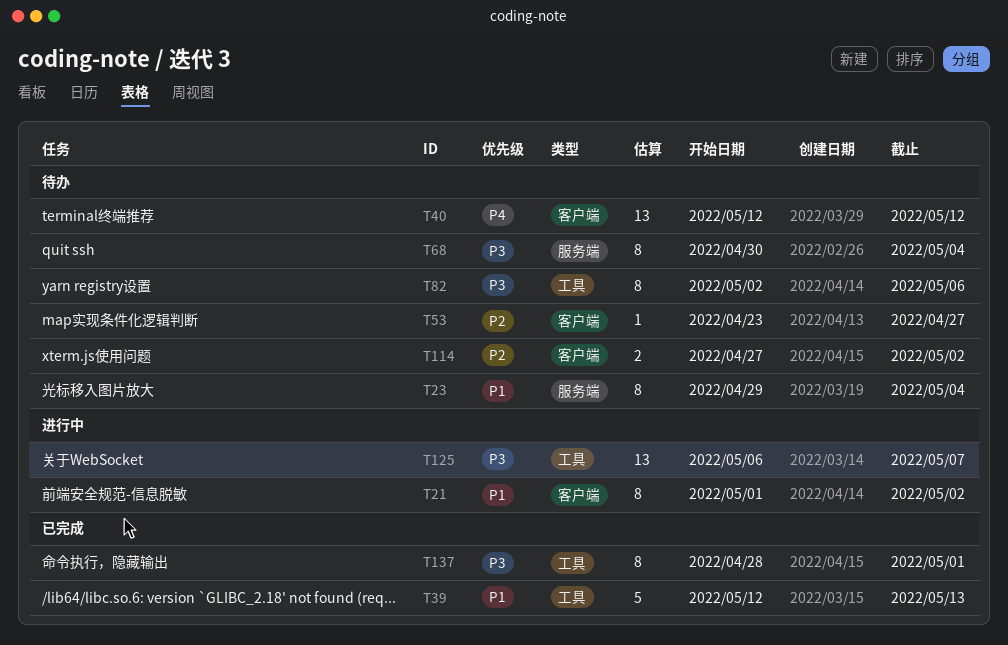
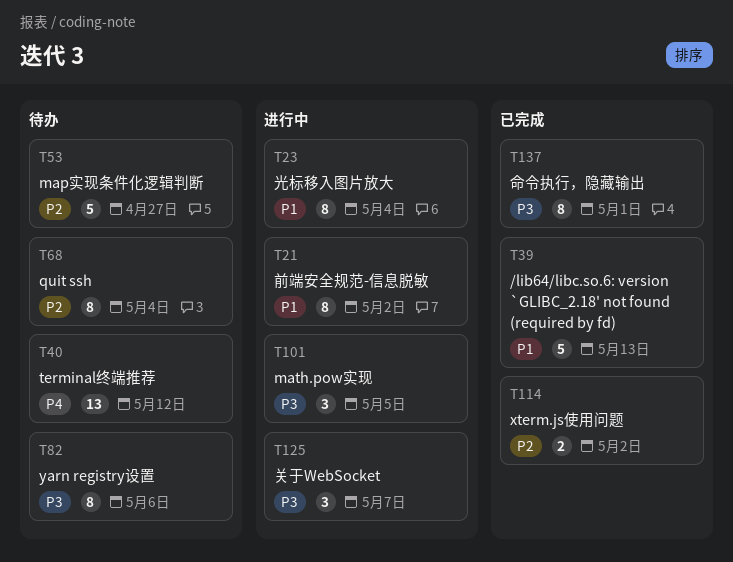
T23, status: 待办 -> 进行中
T53, estimate: 1 -> 5
T68, priority: P3 -> P2
T101: none -> present
T114, status: 待办 -> 已完成
T125, estimate: 13 -> 3

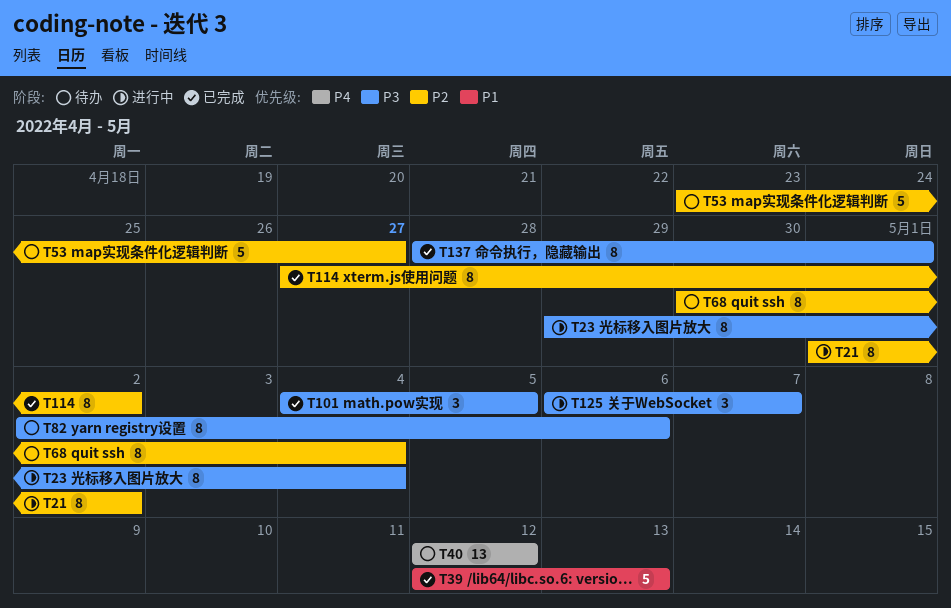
T21, priority: P1 -> P2
T23, priority: P1 -> P3
T101, status: 进行中 -> 已完成
T114, estimate: 2 -> 8

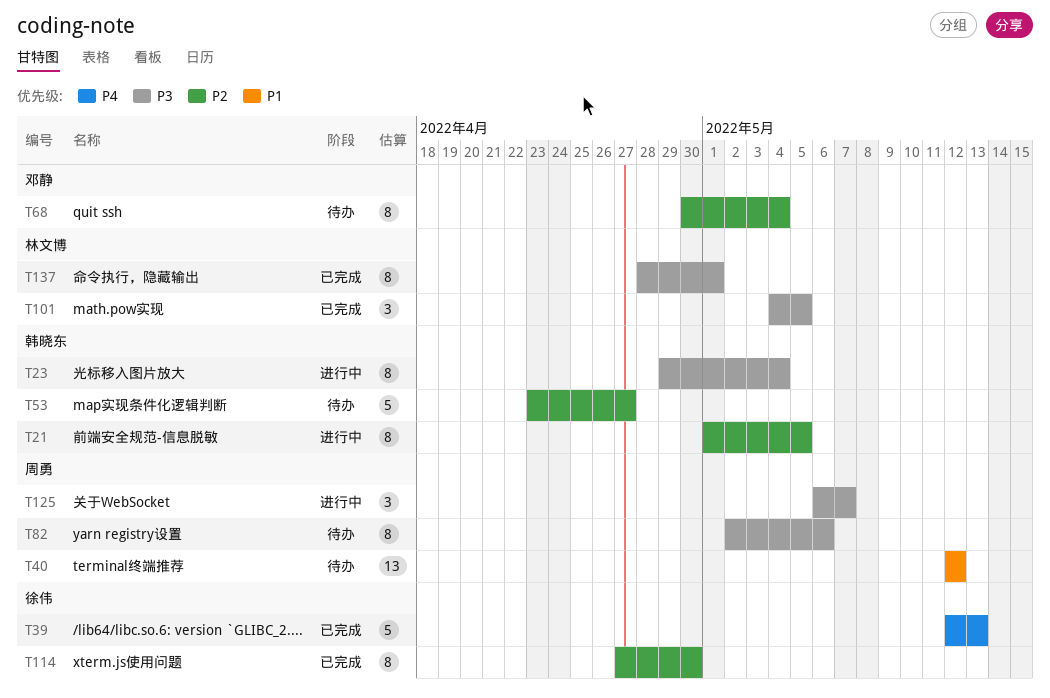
T21, due: May 2 -> May 5
T39, priority: P1 -> P4
T40, priority: P4 -> P1
T114, due: May 2 -> Apr 30

